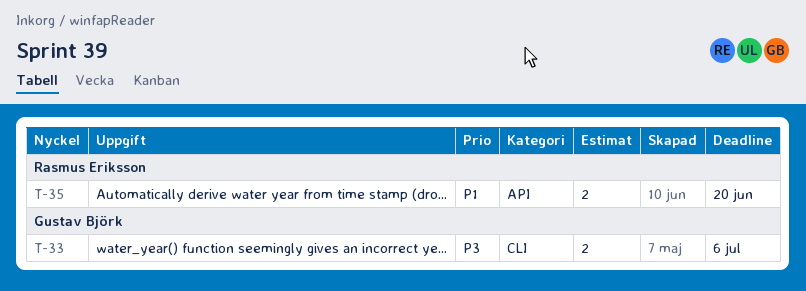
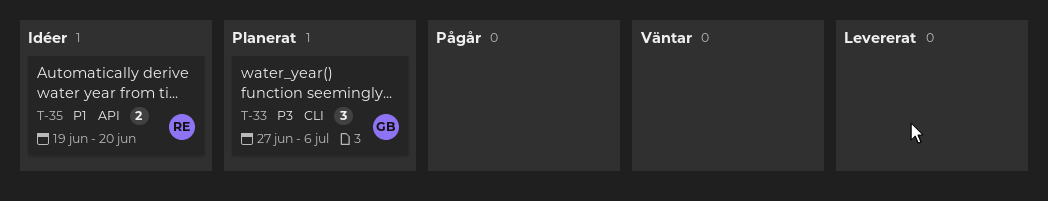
T-33, estimate: 2 -> 3

